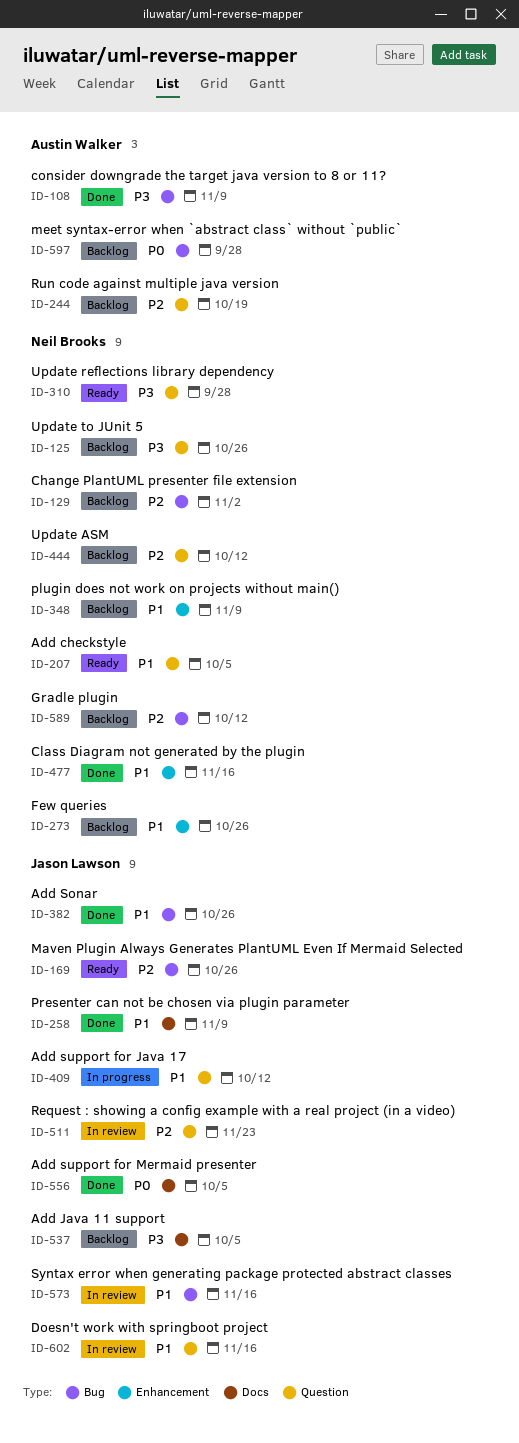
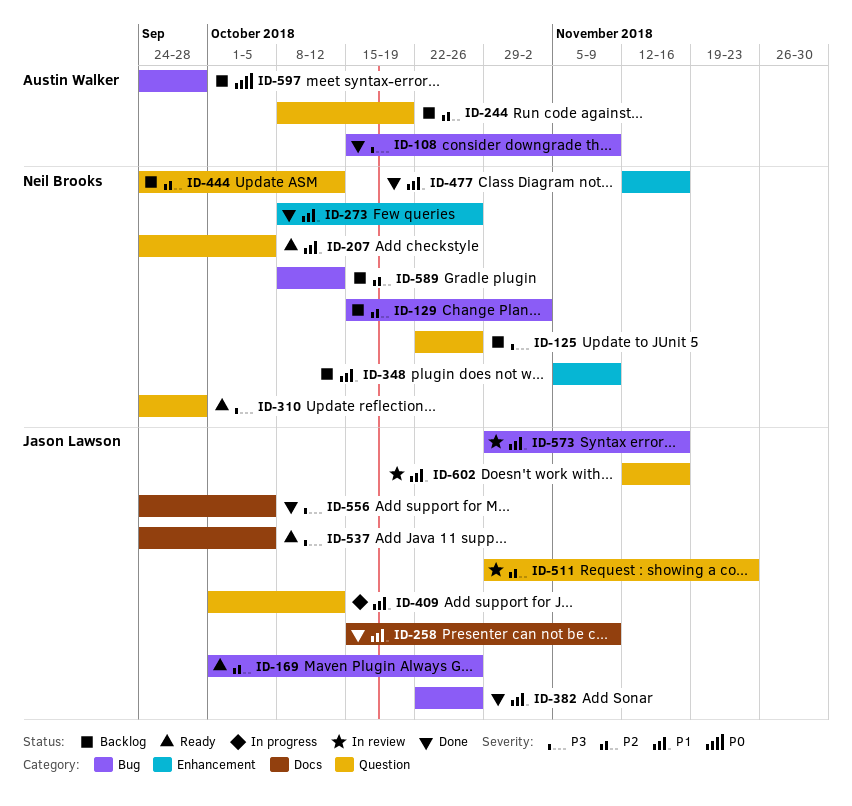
ID-273, status: Backlog -> Done
ID-537, status: Backlog -> Ready
ID-556, priority: P0 -> P3

